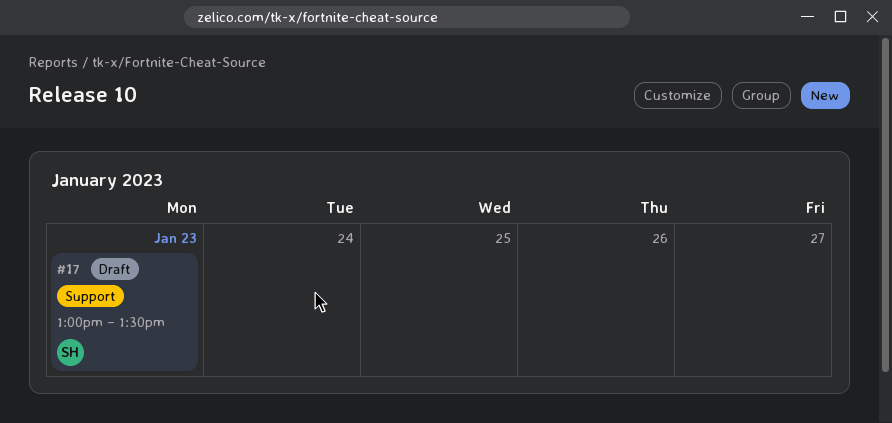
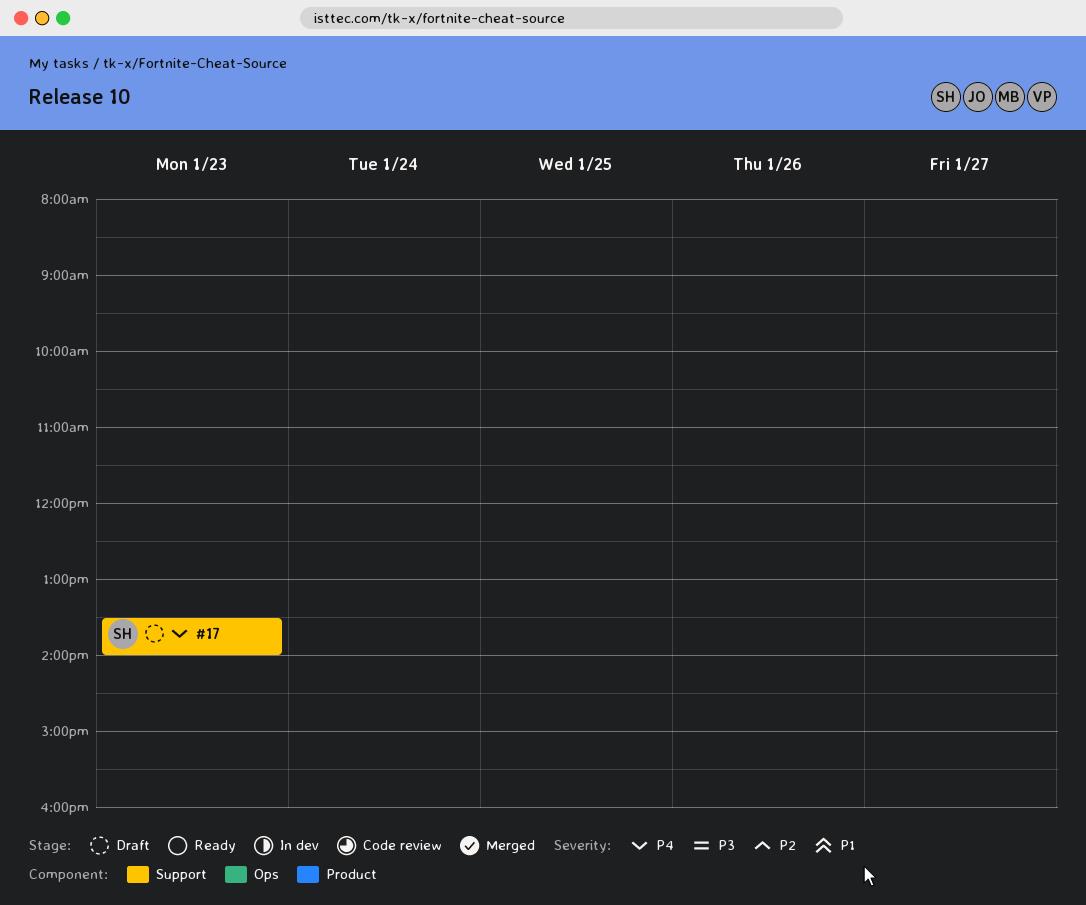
#17, begins: 13:00 -> 13:30
#17, ends: 13:30 -> 14:00

